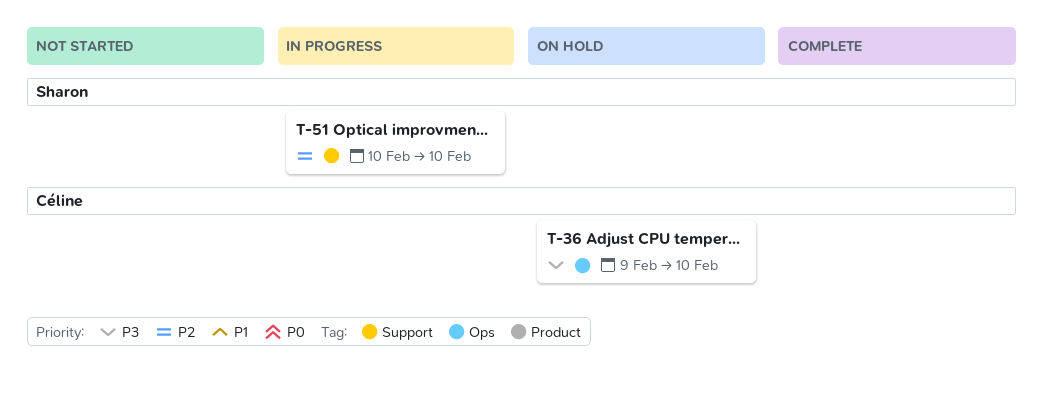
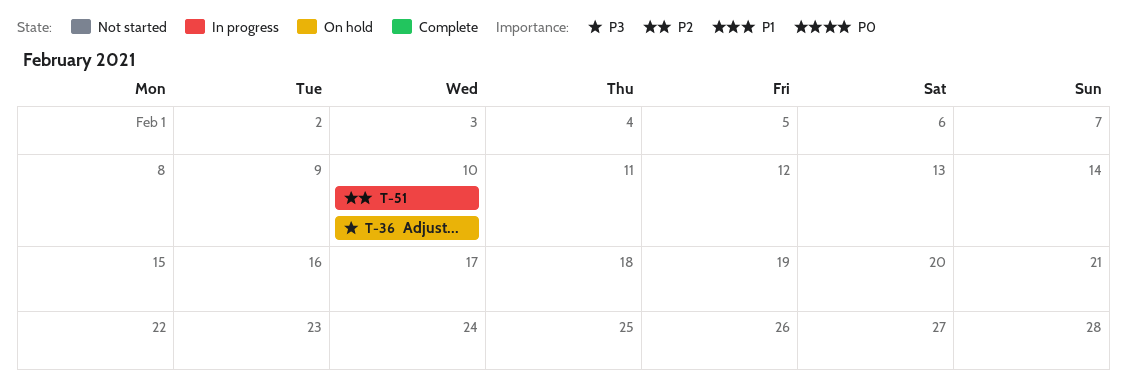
T-36, start: Feb 9 -> Feb 10

